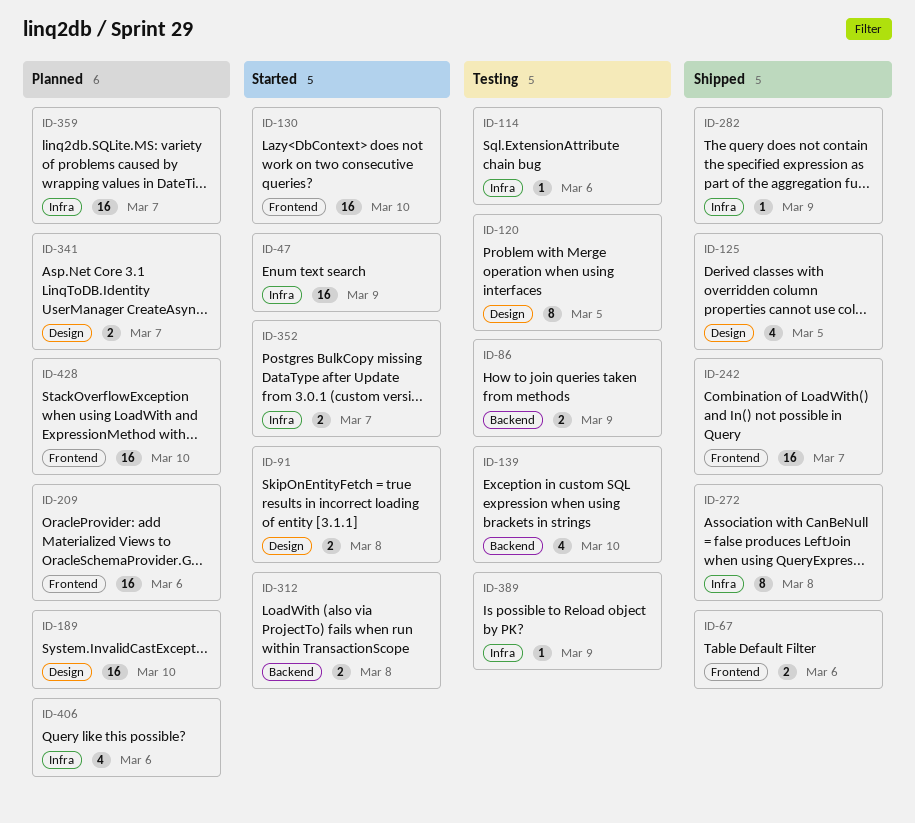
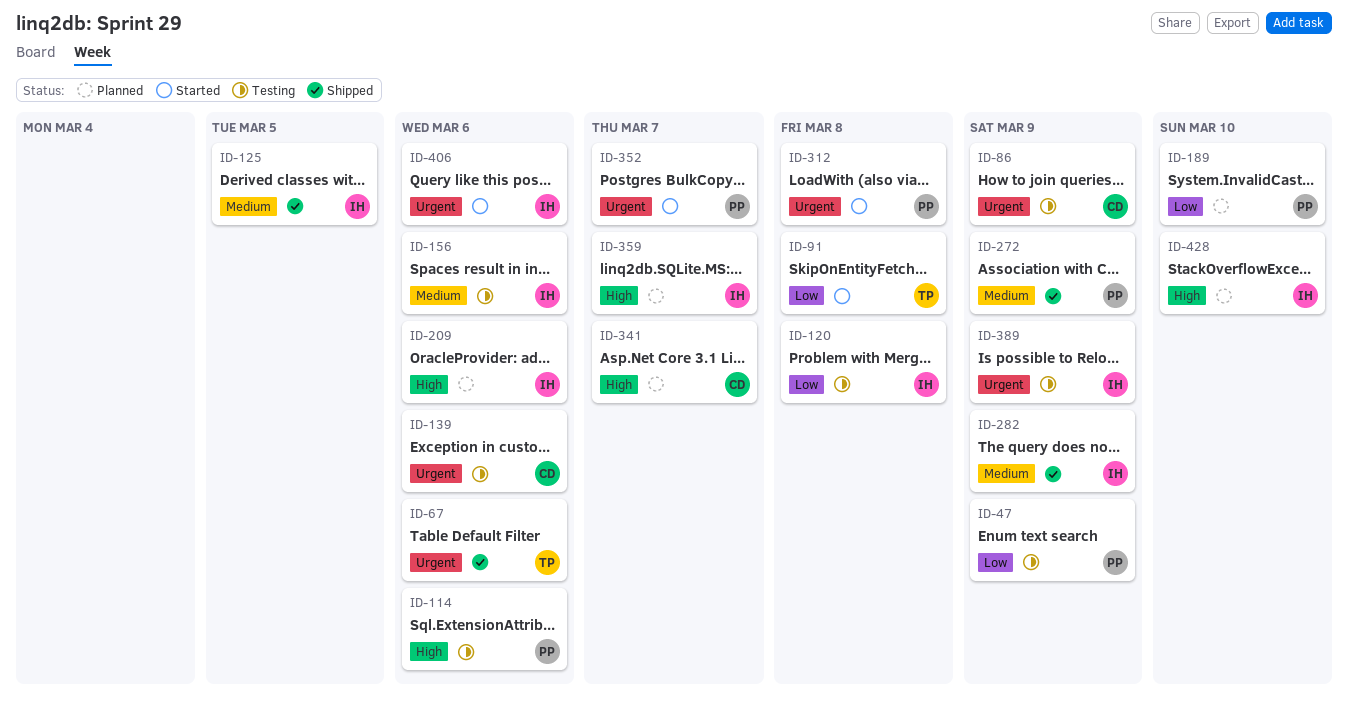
ID-47, status: Started -> Testing
ID-120, due: Mar 5 -> Mar 8
ID-130: present -> none
ID-139, due: Mar 10 -> Mar 6
ID-156: none -> present
ID-242: present -> none
ID-272, due: Mar 8 -> Mar 9
ID-406, status: Planned -> Started

